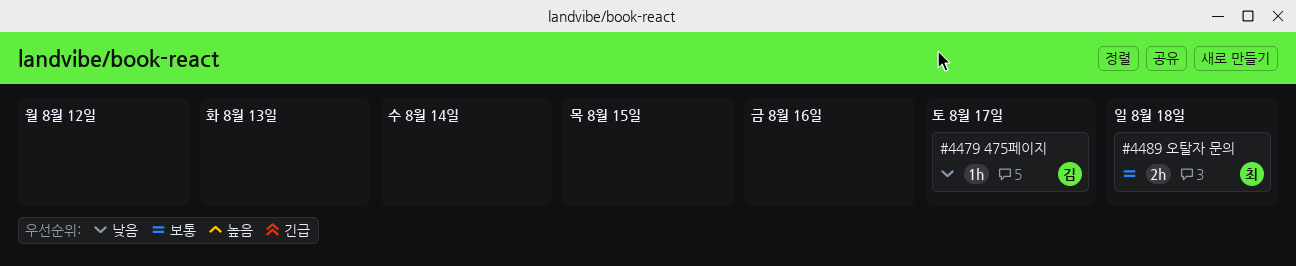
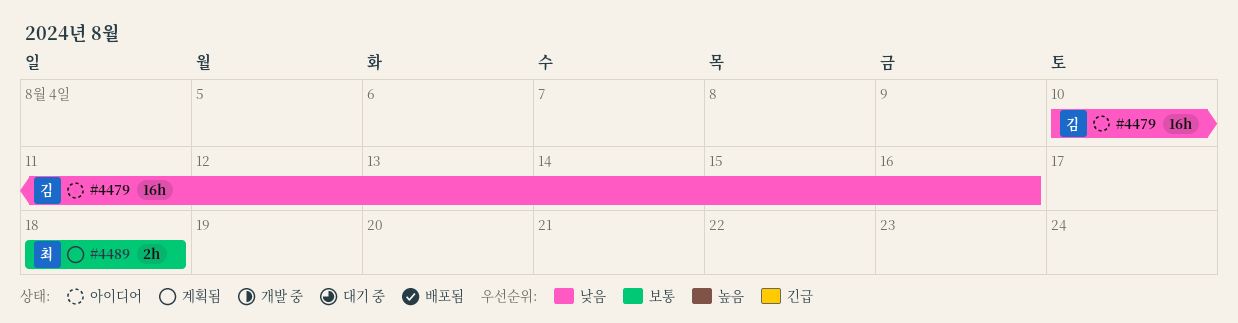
#4479, estimate: 1h -> 16h
#4479, due: Aug 17 -> Aug 16

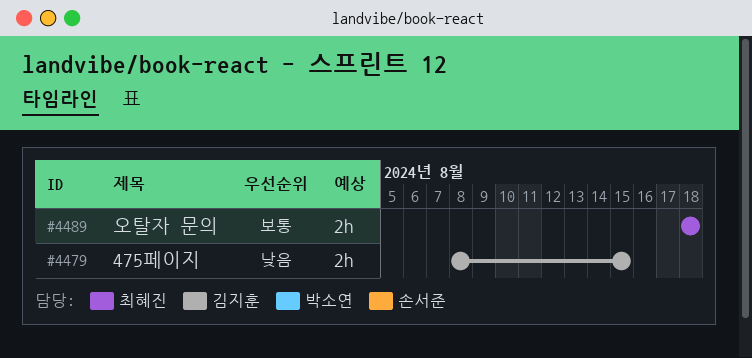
#4479, estimate: 16h -> 2h
#4479, start: Aug 10 -> Aug 8
#4479, due: Aug 16 -> Aug 15

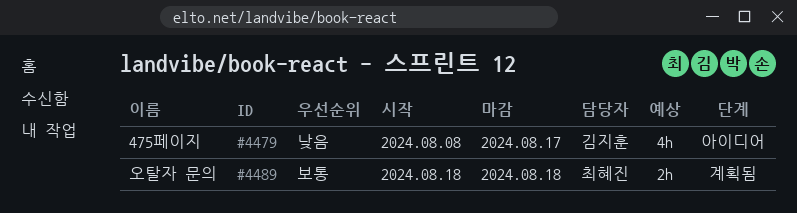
#4479, estimate: 2h -> 4h
#4479, due: Aug 15 -> Aug 17

